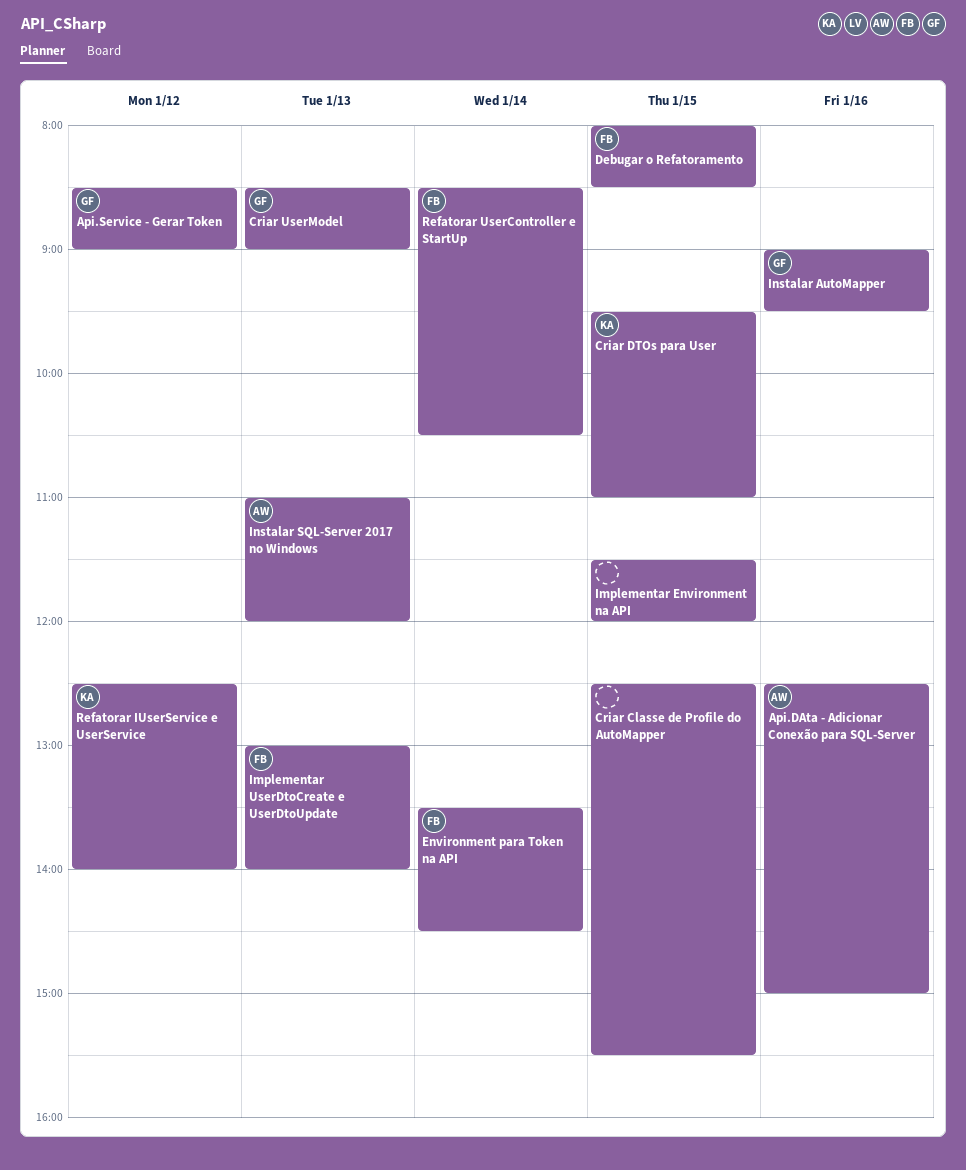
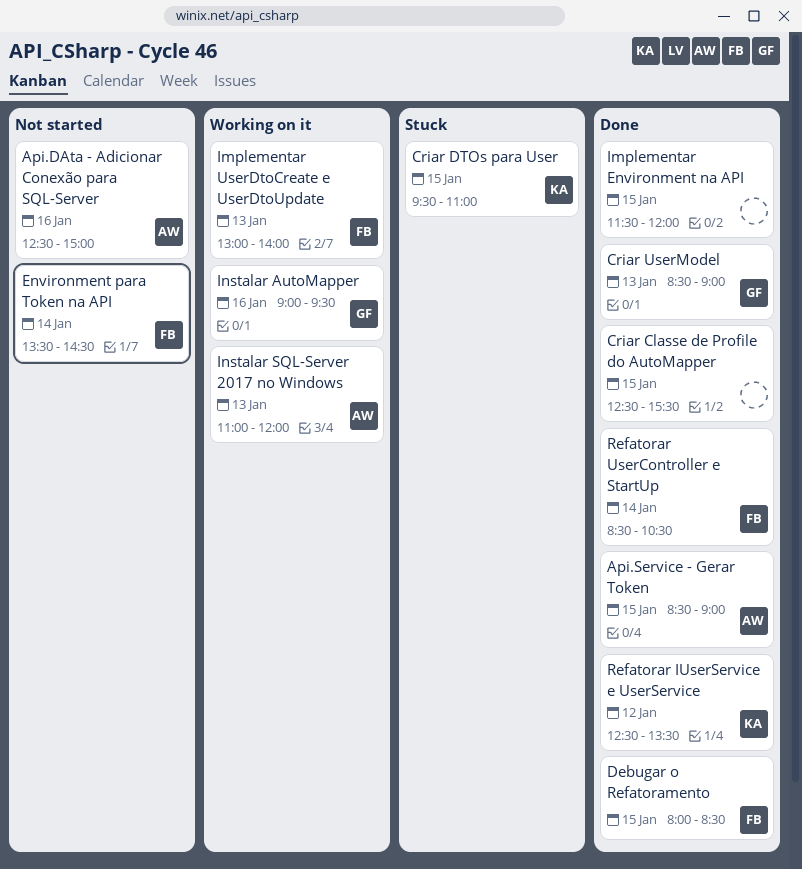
Api.Service - Gerar Token, owner: GF -> AW
Api.Service - Gerar Token, day: Jan 12 -> Jan 15
Refatorar IUserService e UserService, ends: 14:00 -> 13:30

